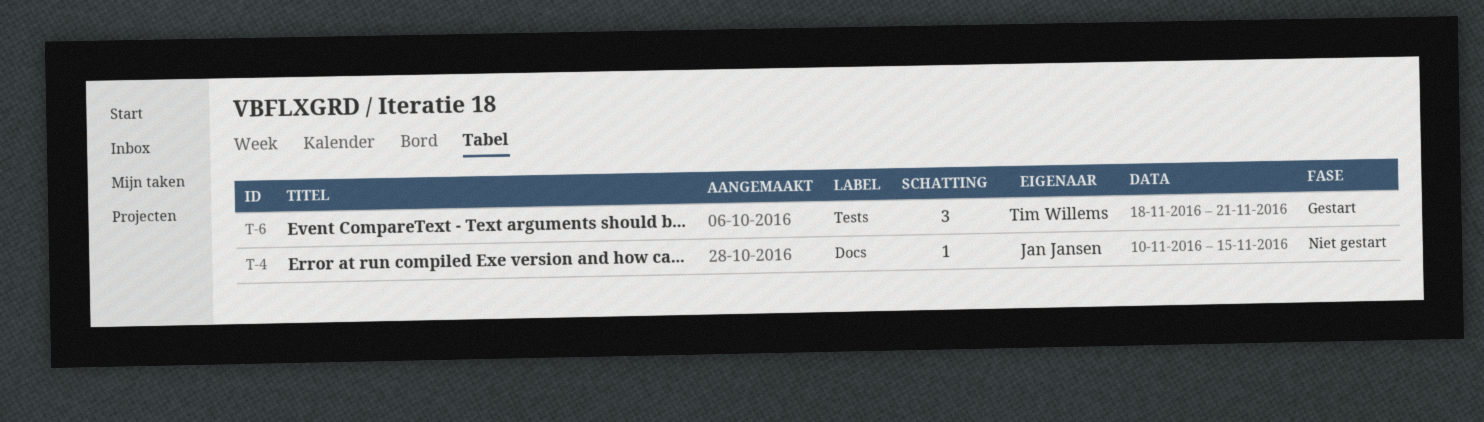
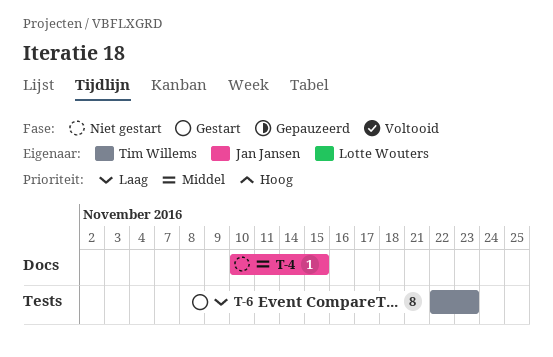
T-6, estimate: 3 -> 8
T-6, start: Nov 18 -> Nov 22
T-6, due: Nov 21 -> Nov 23

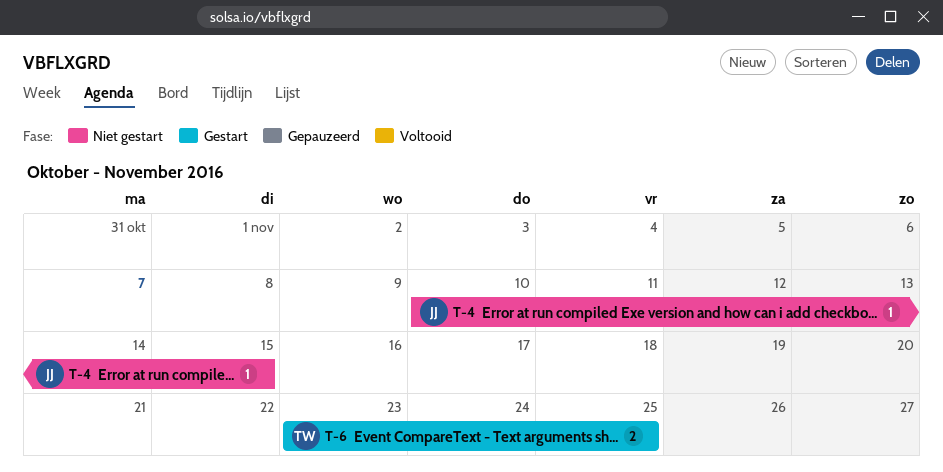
T-6, estimate: 8 -> 2
T-6, start: Nov 22 -> Nov 23
T-6, due: Nov 23 -> Nov 25

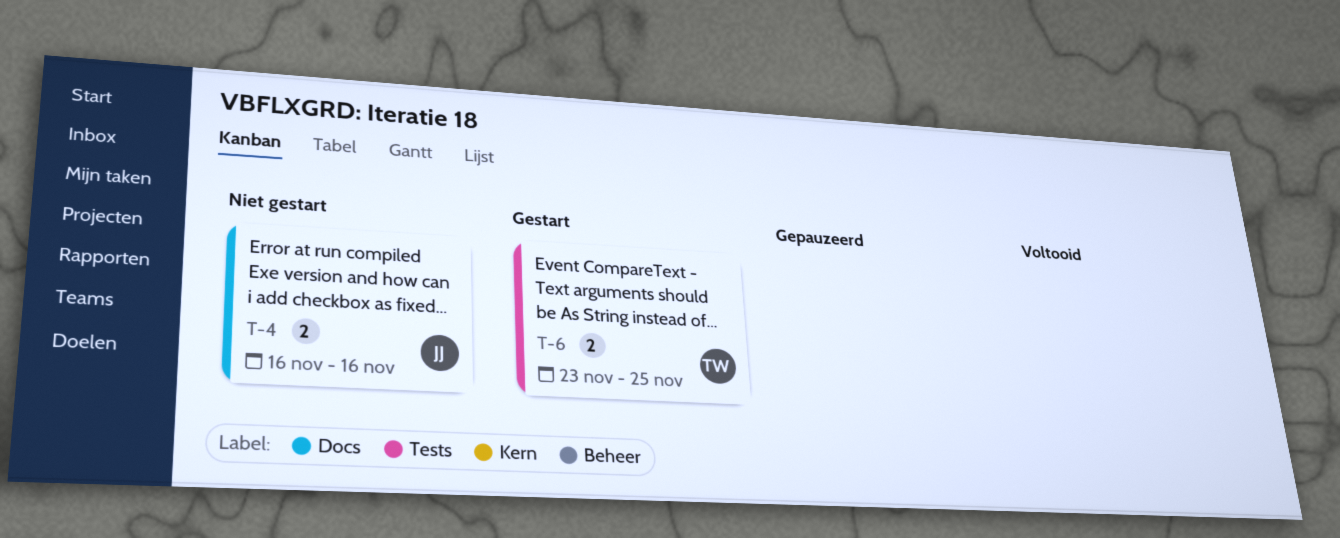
T-4, estimate: 1 -> 2
T-4, start: Nov 10 -> Nov 16
T-4, due: Nov 15 -> Nov 16

